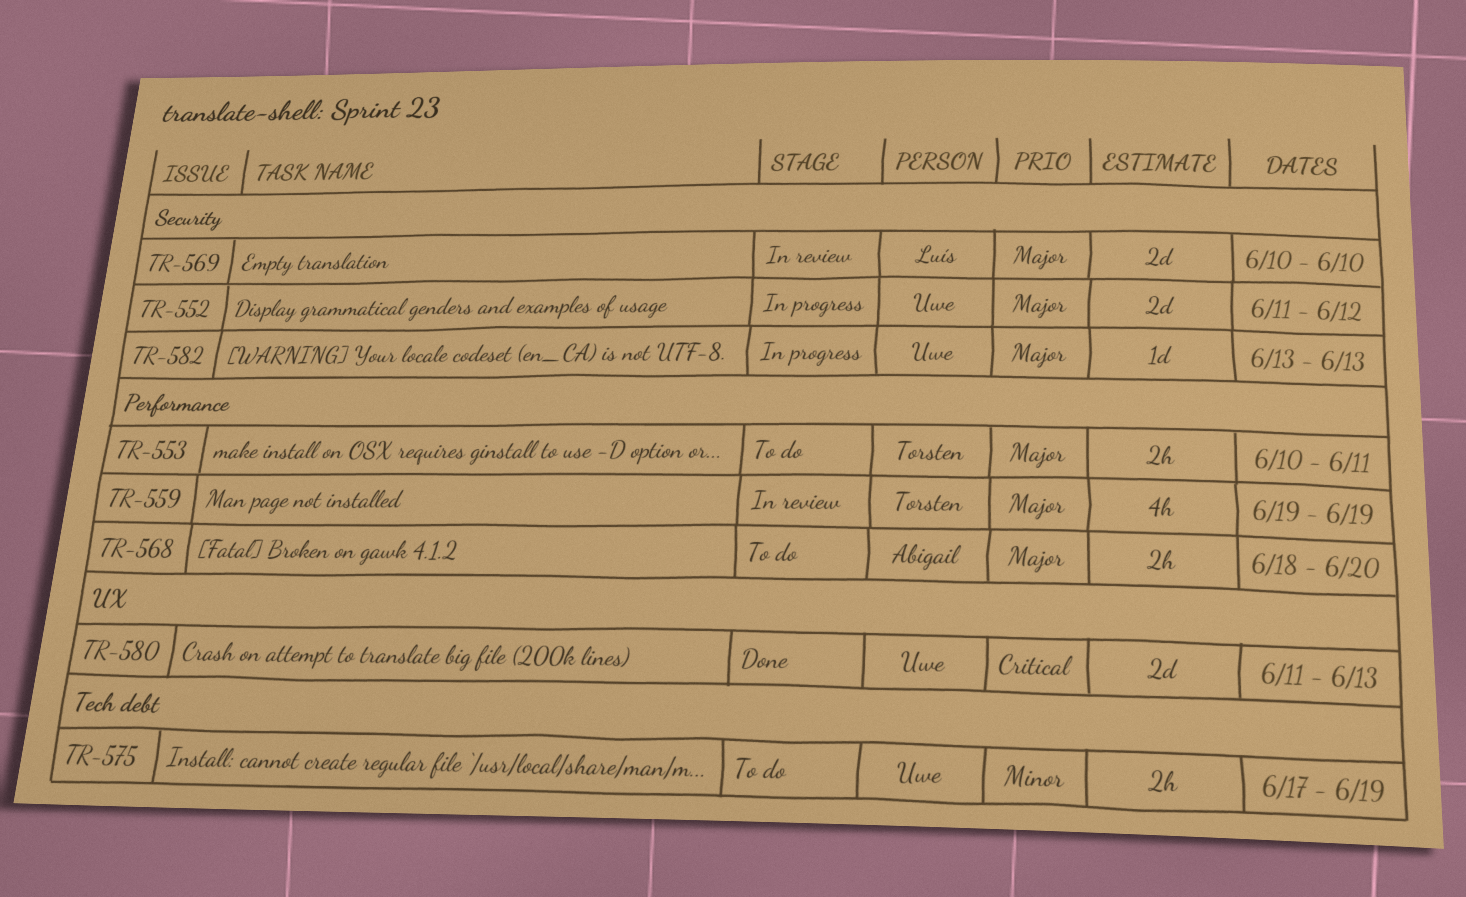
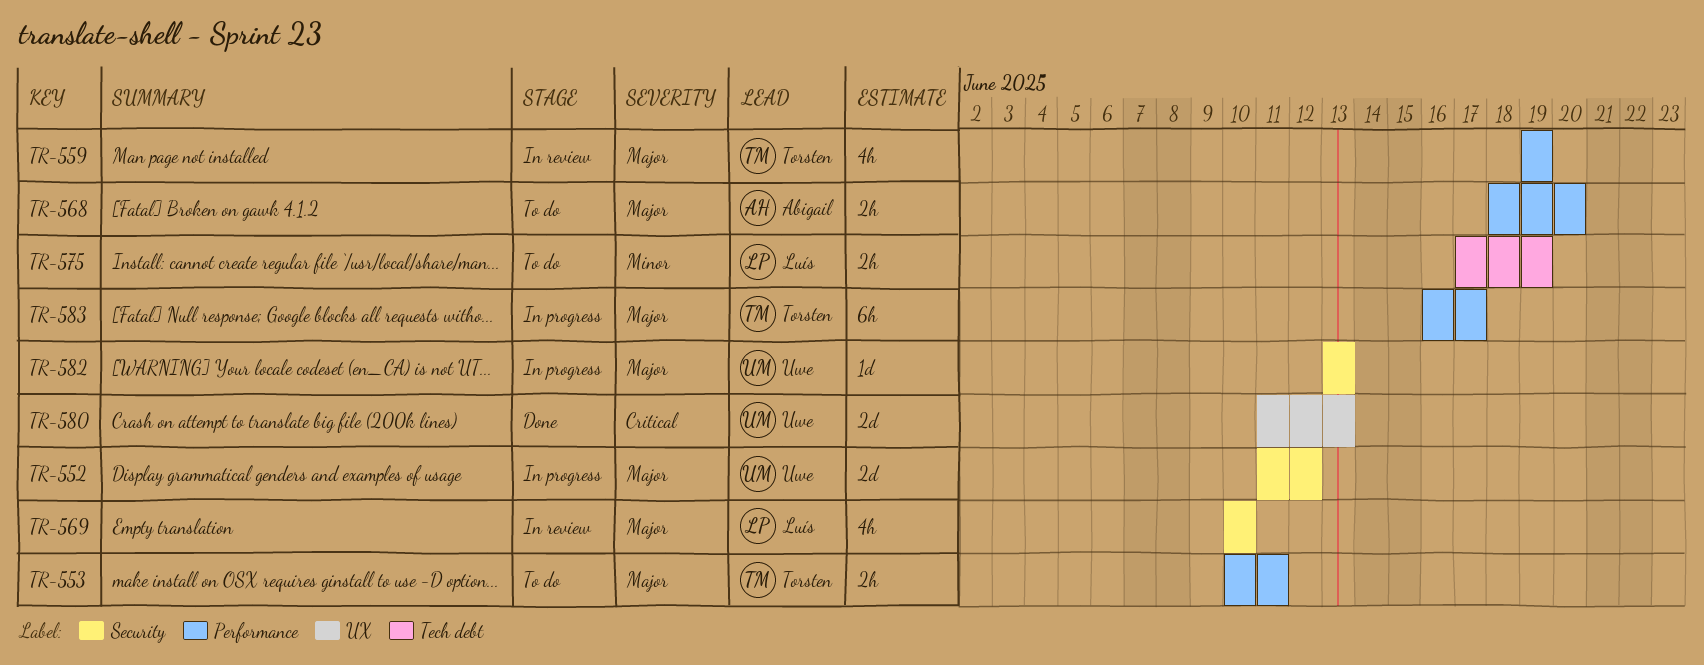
TR-569, estimate: 2d -> 4h
TR-575, owner: Uwe -> Luís
TR-583: none -> present

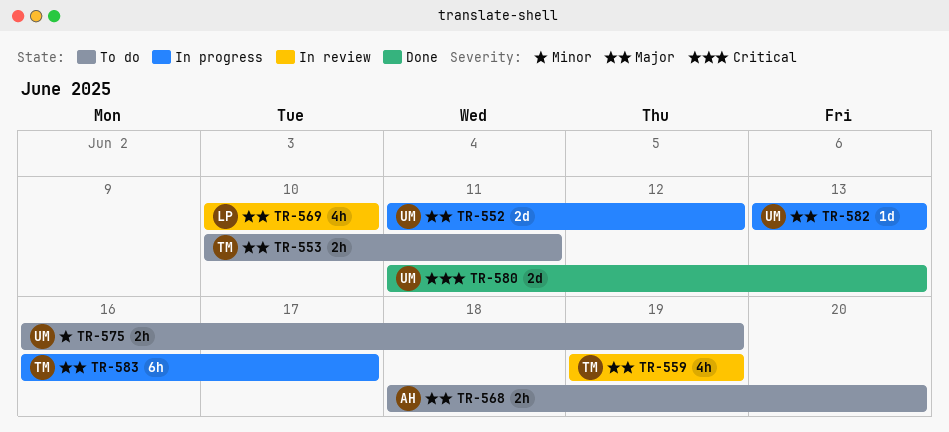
TR-575, owner: Luís -> Uwe
TR-575, start: Jun 17 -> Jun 16

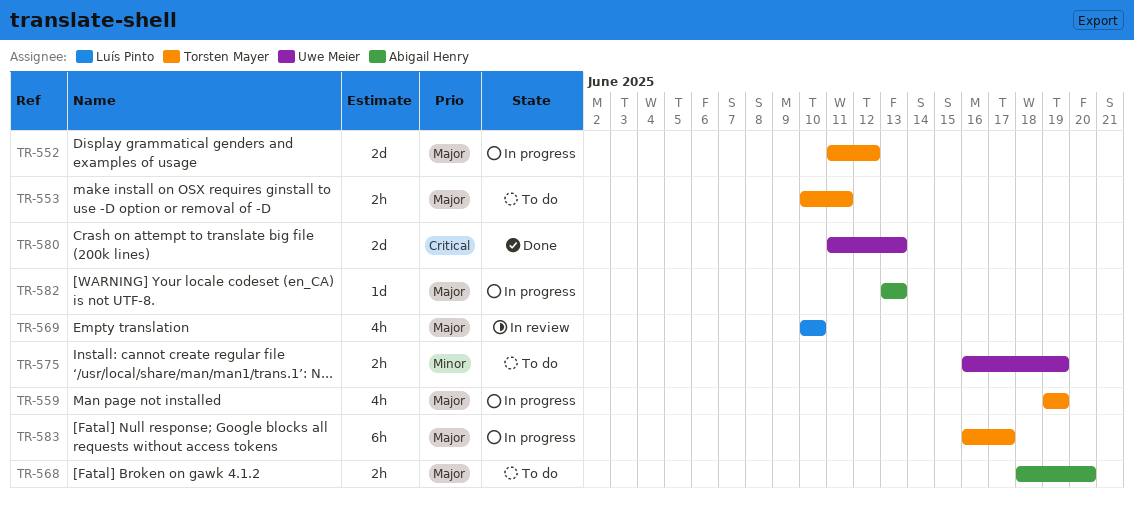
TR-552, owner: Uwe Meier -> Torsten Mayer
TR-559, status: In review -> In progress
TR-582, owner: Uwe Meier -> Abigail Henry

